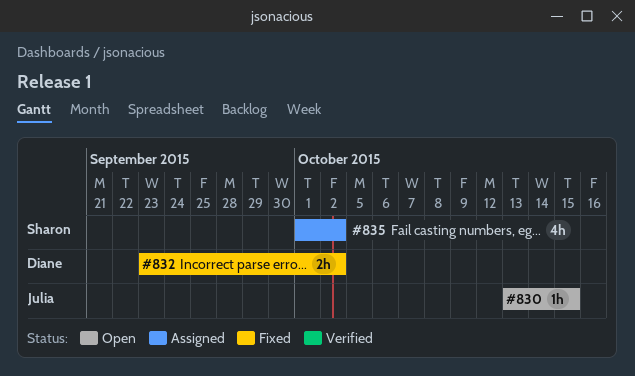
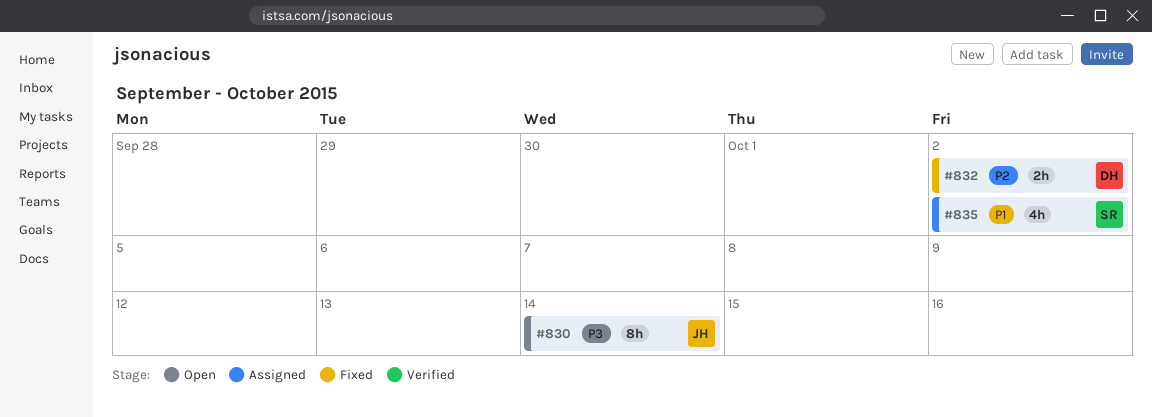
#830, estimate: 1h -> 8h
#830, due: Oct 15 -> Oct 14

